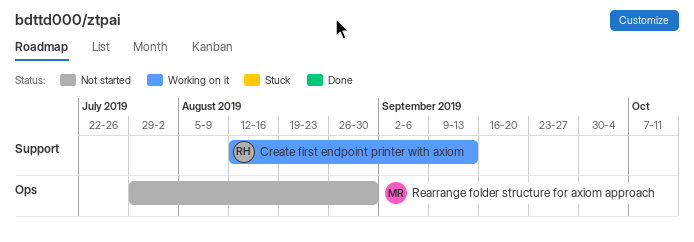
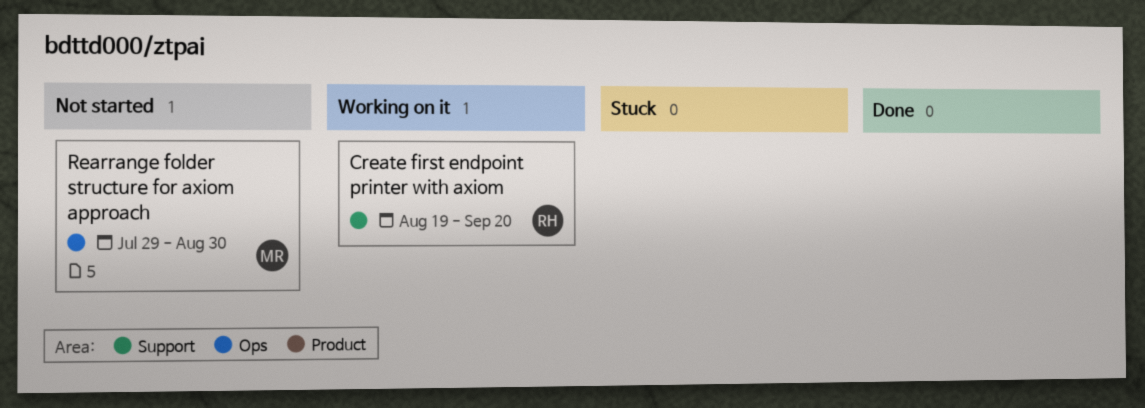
Create first endpoint printer with axiom, start: Aug 12 -> Aug 19
Create first endpoint printer with axiom, due: Sep 13 -> Sep 20

